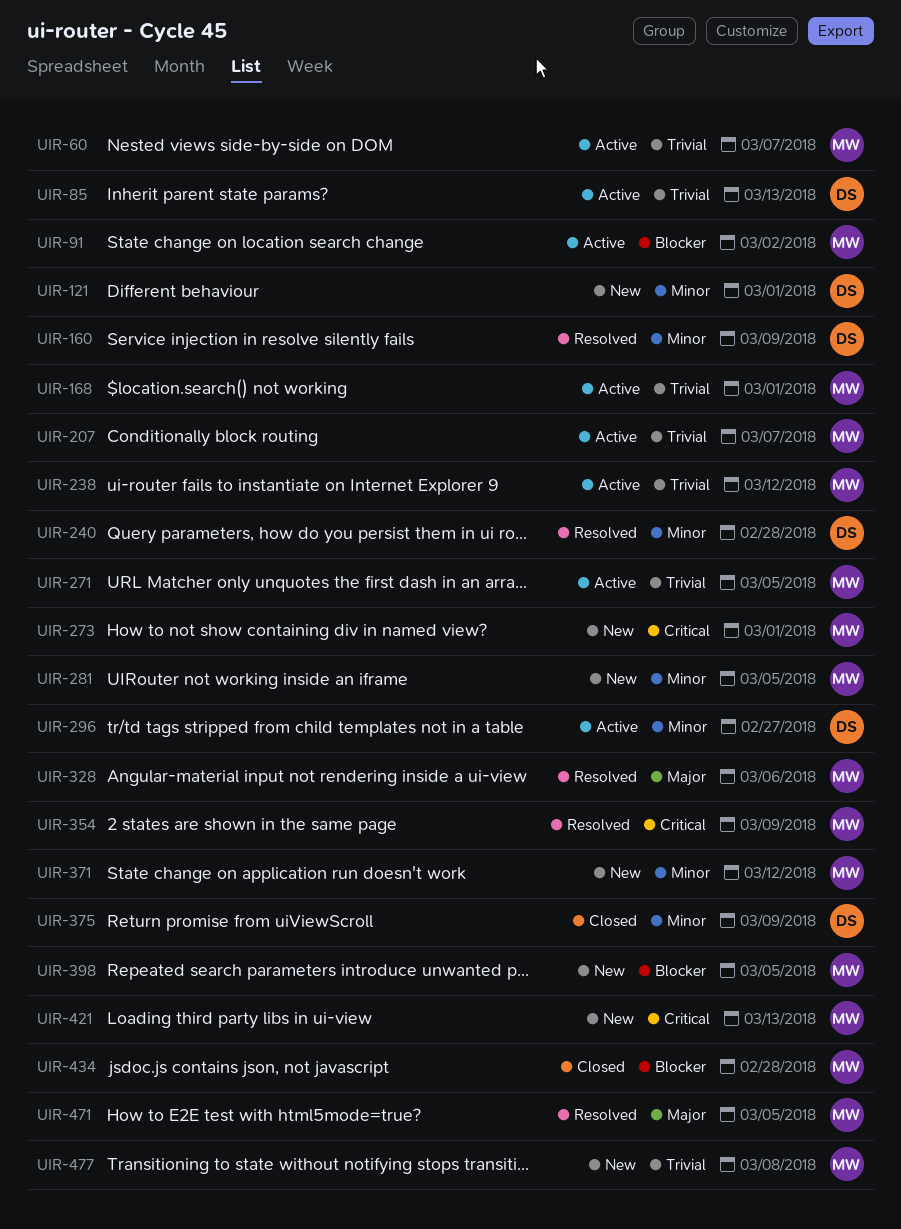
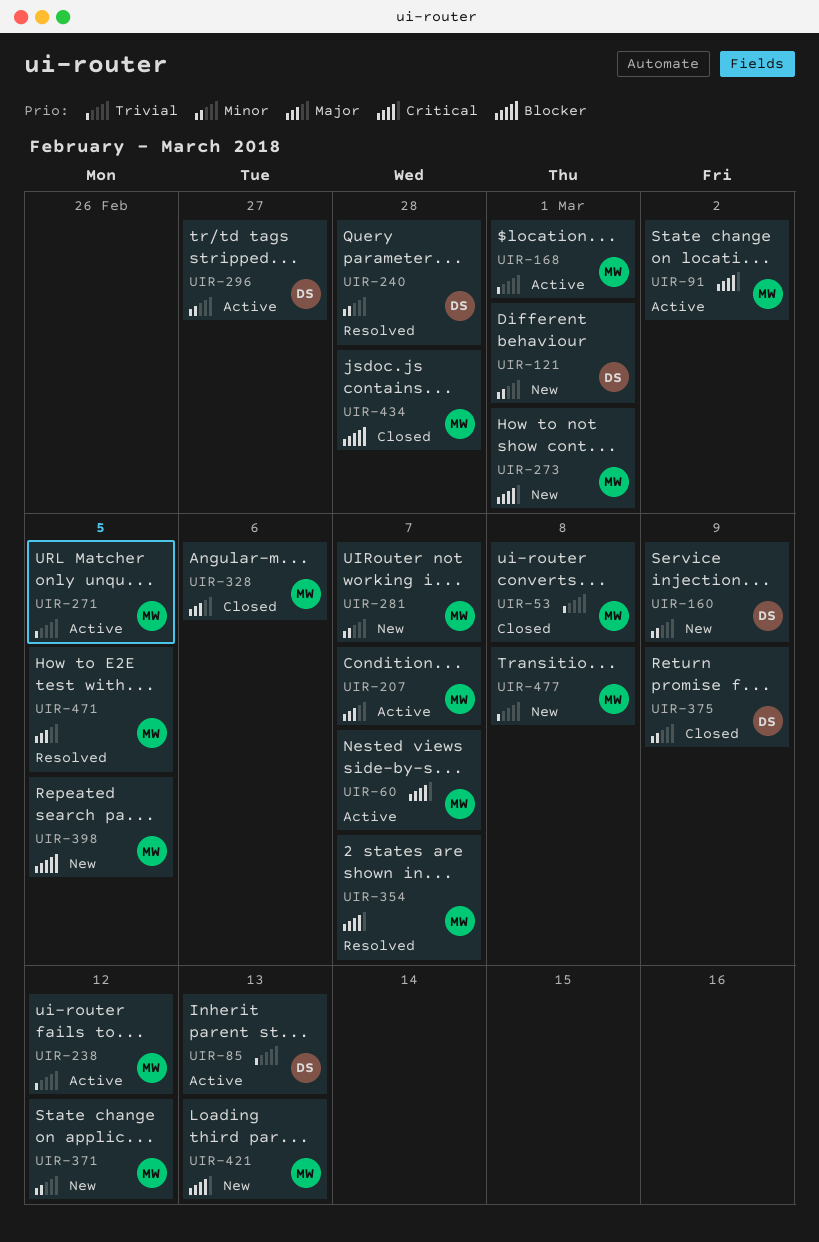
UIR-53: none -> present
UIR-60, priority: Trivial -> Critical
UIR-91, priority: Blocker -> Critical
UIR-160, status: Resolved -> New
UIR-207, priority: Trivial -> Major
UIR-281, due: Mar 5 -> Mar 7
UIR-328, status: Resolved -> Closed
UIR-354, due: Mar 9 -> Mar 7

